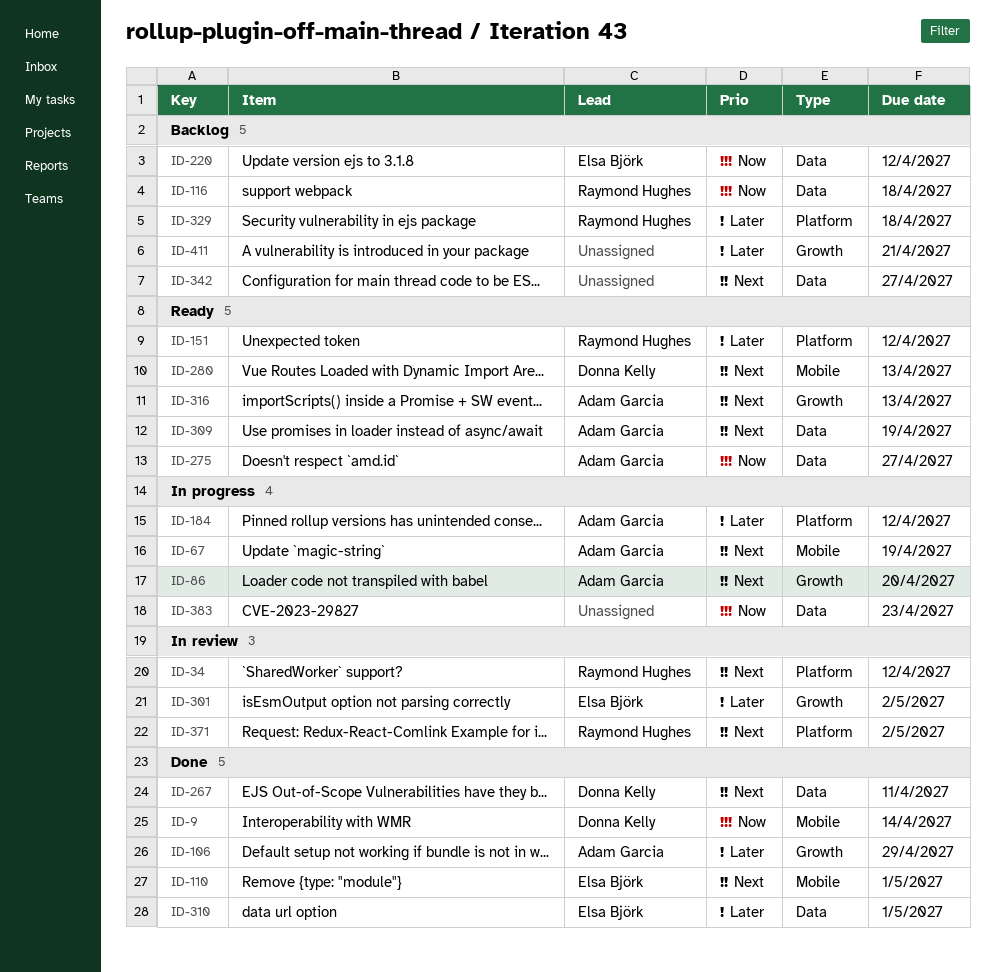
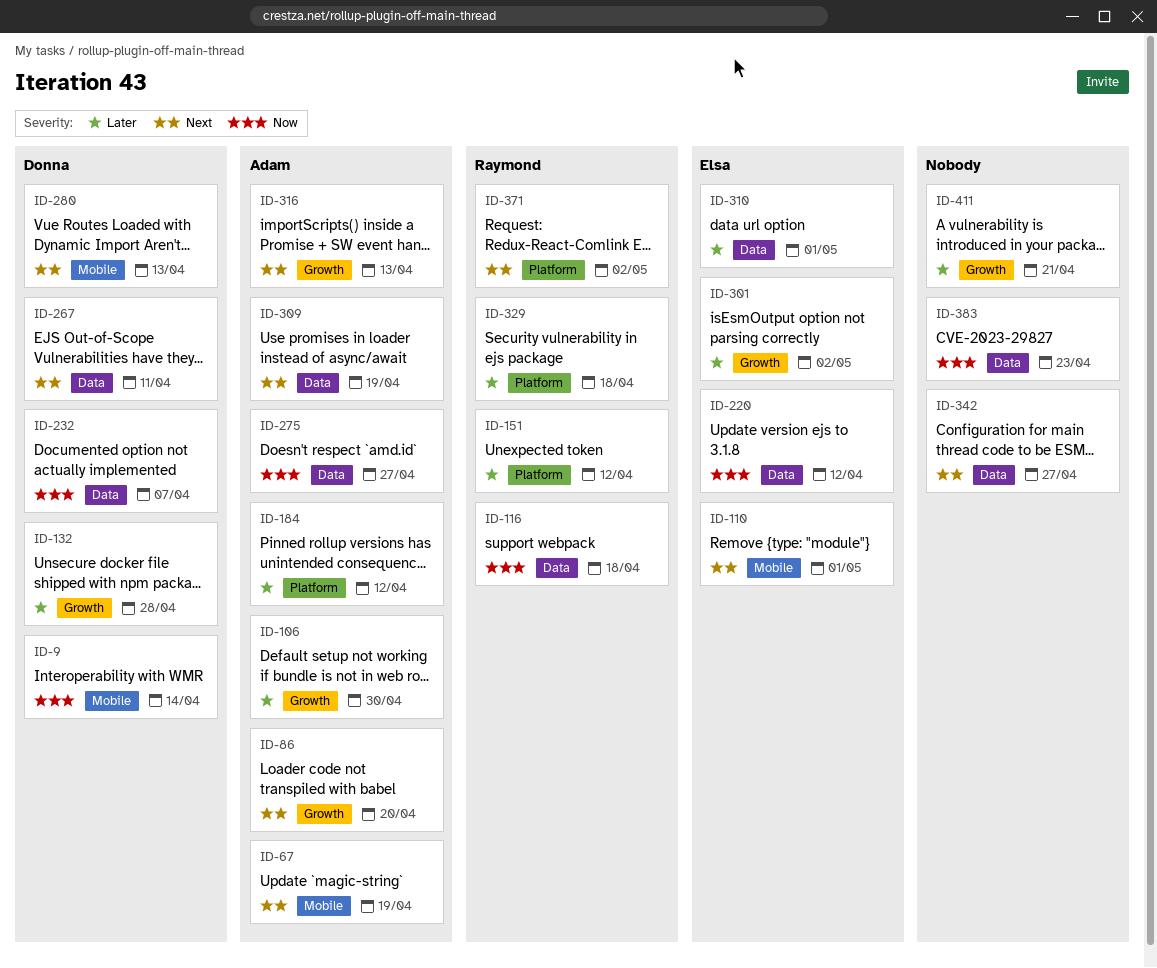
ID-34: present -> none
ID-106, due: Apr 29 -> Apr 30
ID-132: none -> present
ID-232: none -> present

